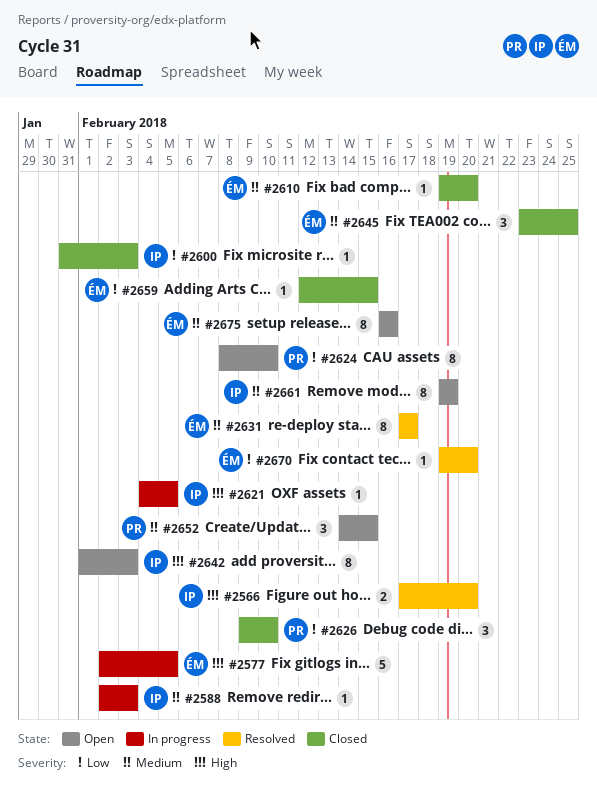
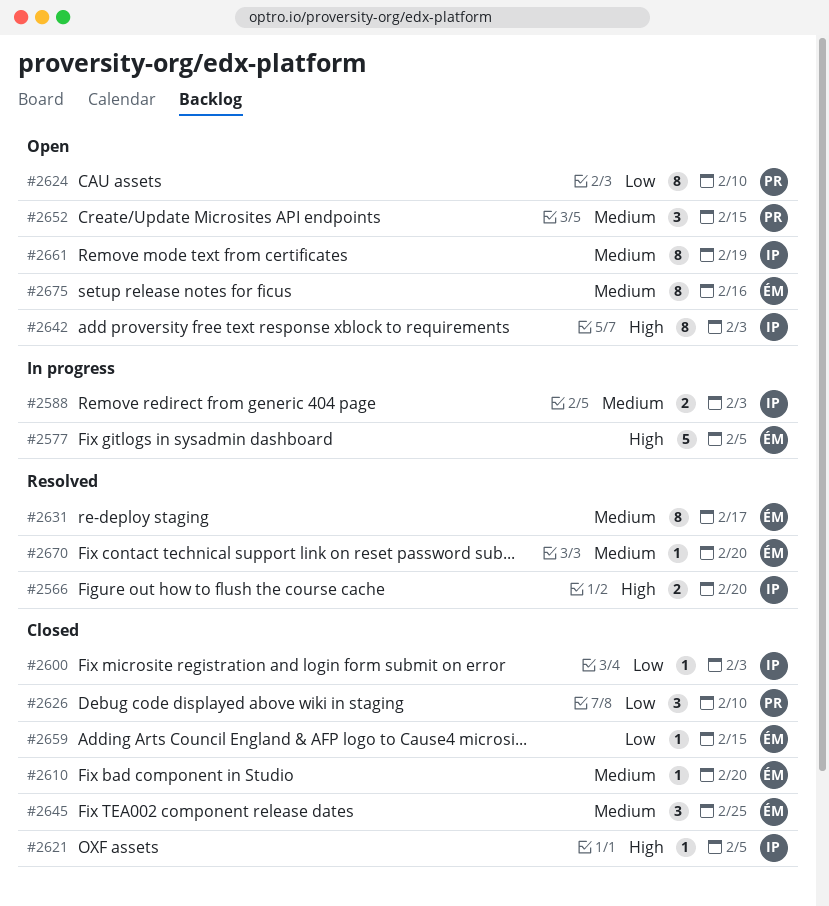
#2588, estimate: 1 -> 2
#2621, status: In progress -> Closed
#2670, priority: Low -> Medium

